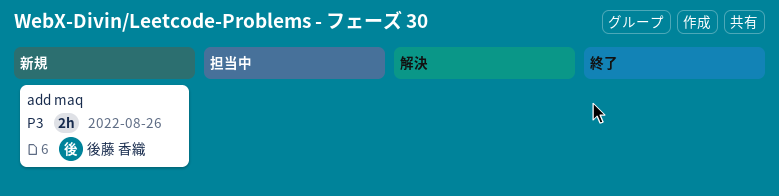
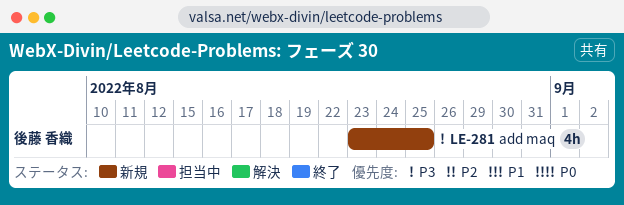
add maq, estimate: 2h -> 4h
add maq, due: Aug 26 -> Aug 25

